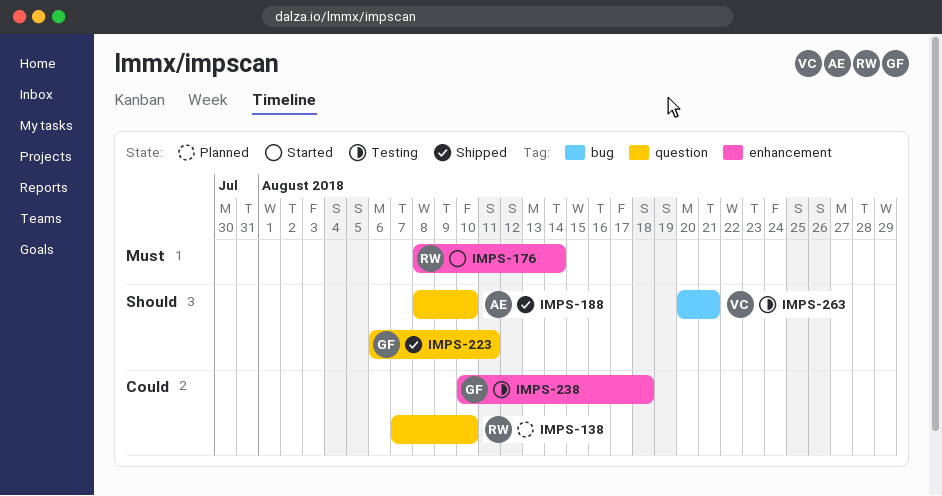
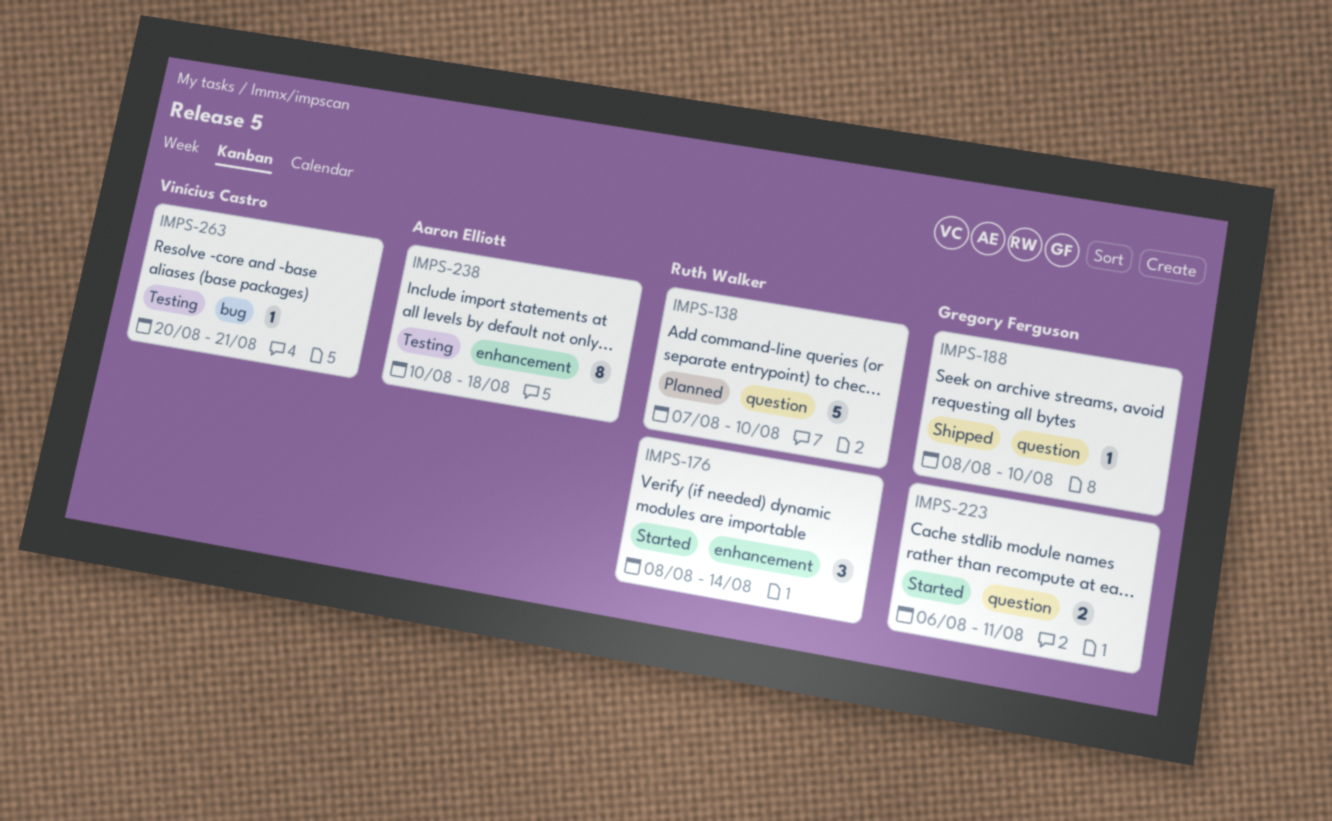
IMPS-188, owner: Aaron Elliott -> Gregory Ferguson
IMPS-223, status: Shipped -> Started
IMPS-238, owner: Gregory Ferguson -> Aaron Elliott

